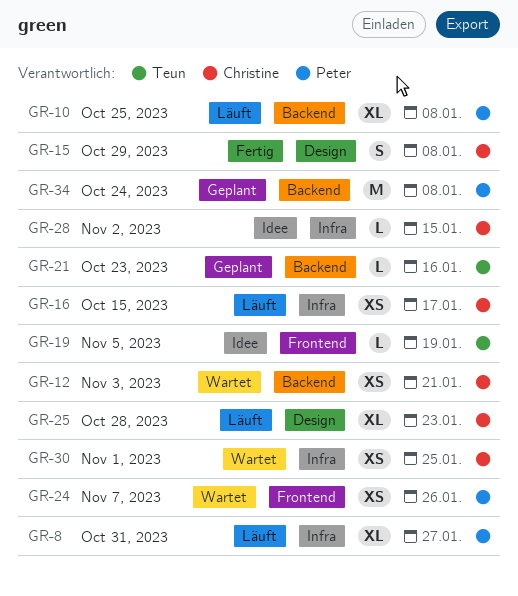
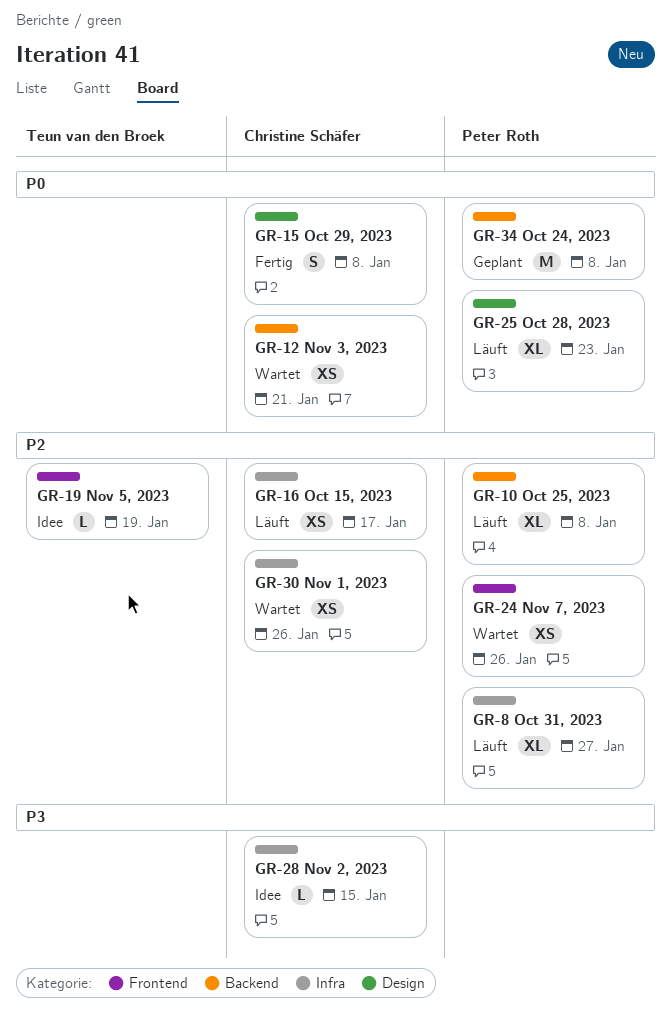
GR-21: present -> none
GR-25, owner: Christine Schäfer -> Peter Roth
GR-30, due: Jan 25 -> Jan 26

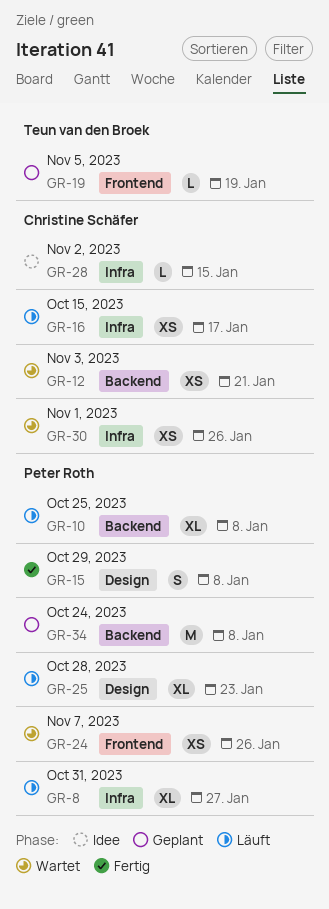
GR-15, owner: Christine Schäfer -> Peter Roth
GR-19, status: Idee -> Geplant

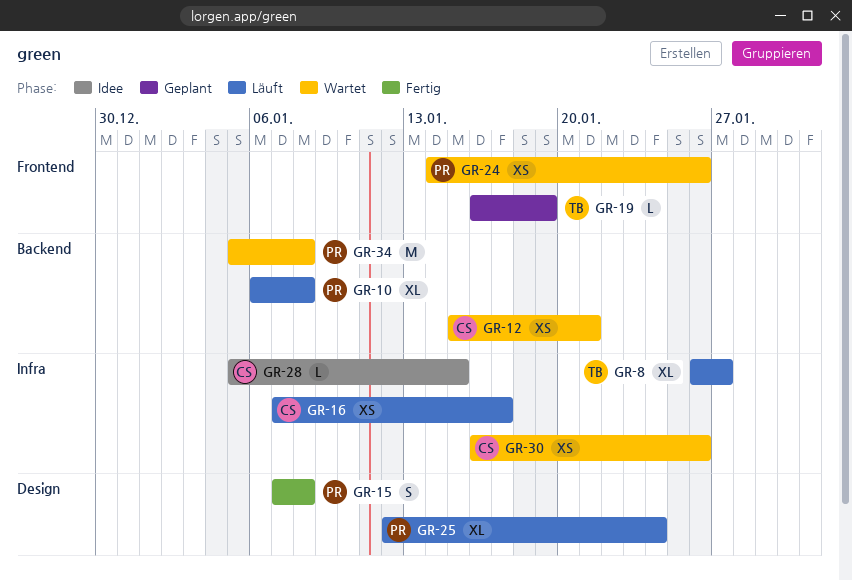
GR-8, owner: Peter Roth -> Teun van den Broek
GR-25, due: Jan 23 -> Jan 24
GR-34, status: Geplant -> Wartet

